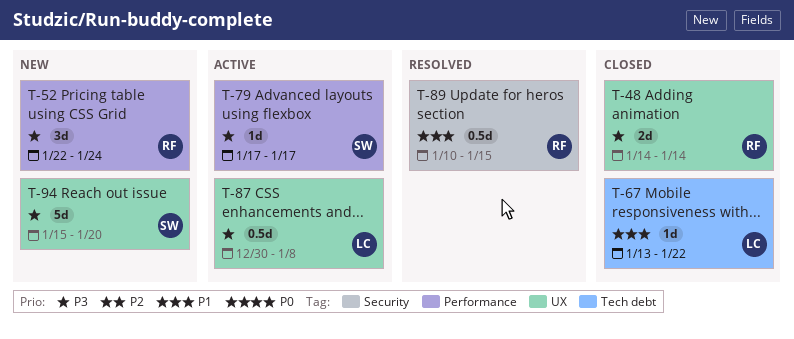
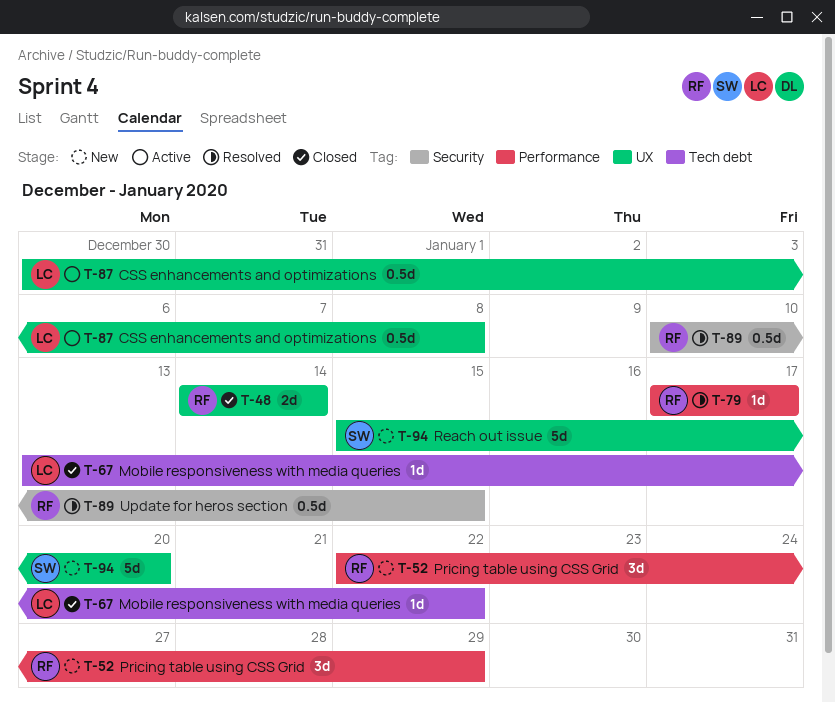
T-52, due: Jan 24 -> Jan 29
T-79, status: Active -> Resolved
T-79, owner: SW -> RF

